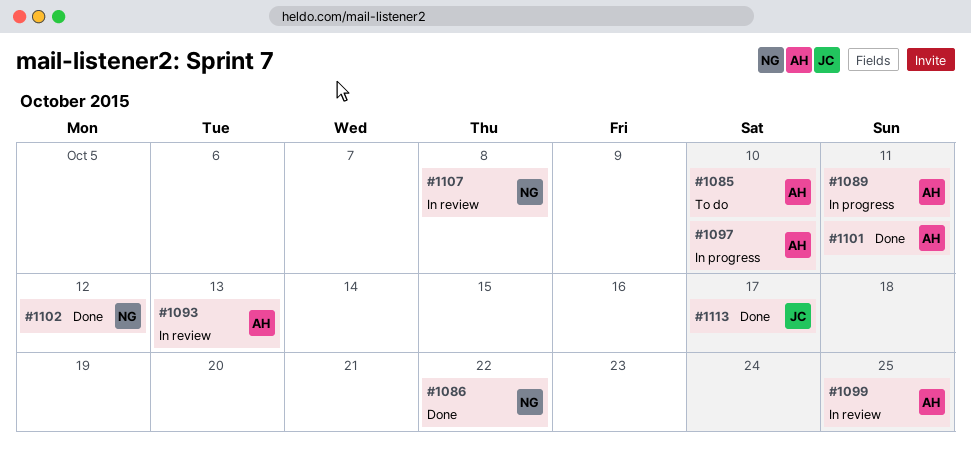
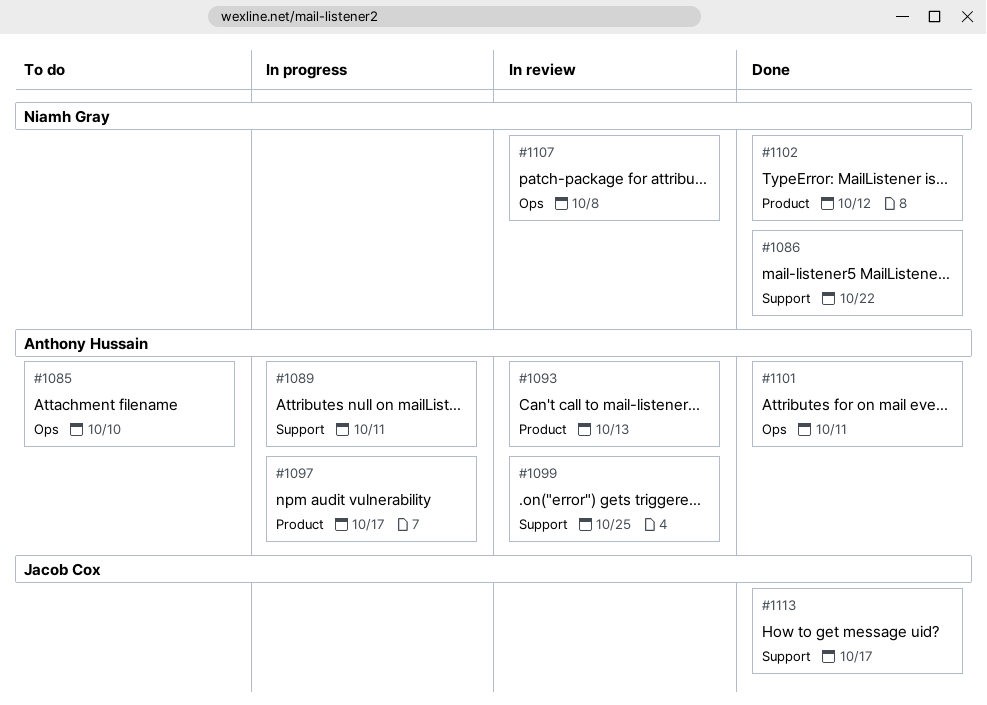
#1097, due: Oct 10 -> Oct 17

